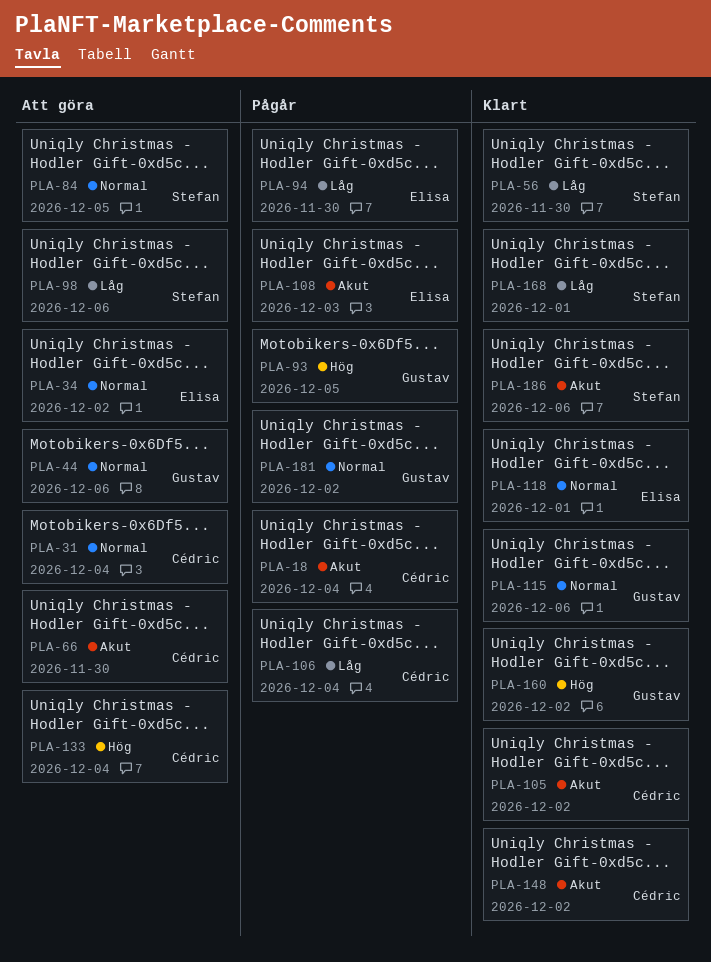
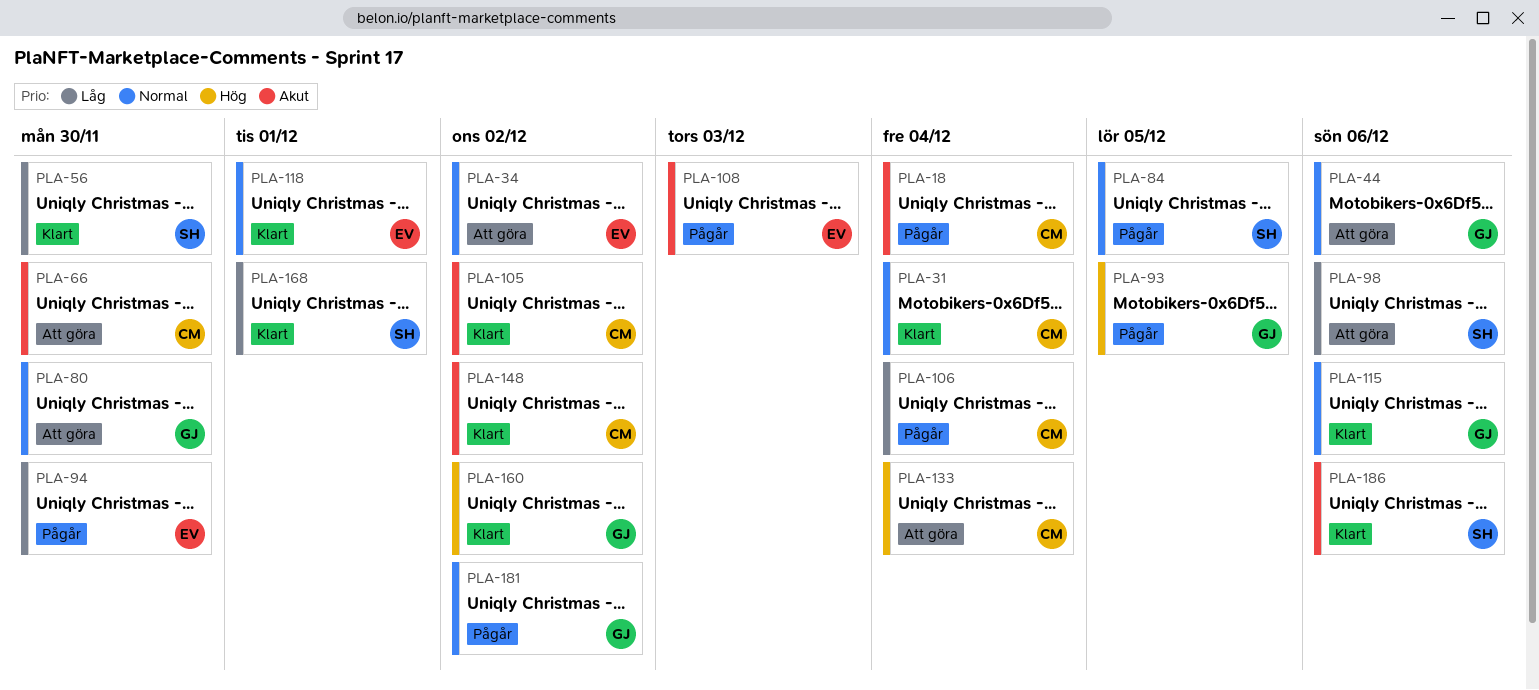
PLA-31, status: Att göra -> Klart
PLA-80: none -> present
PLA-84, status: Att göra -> Pågår

